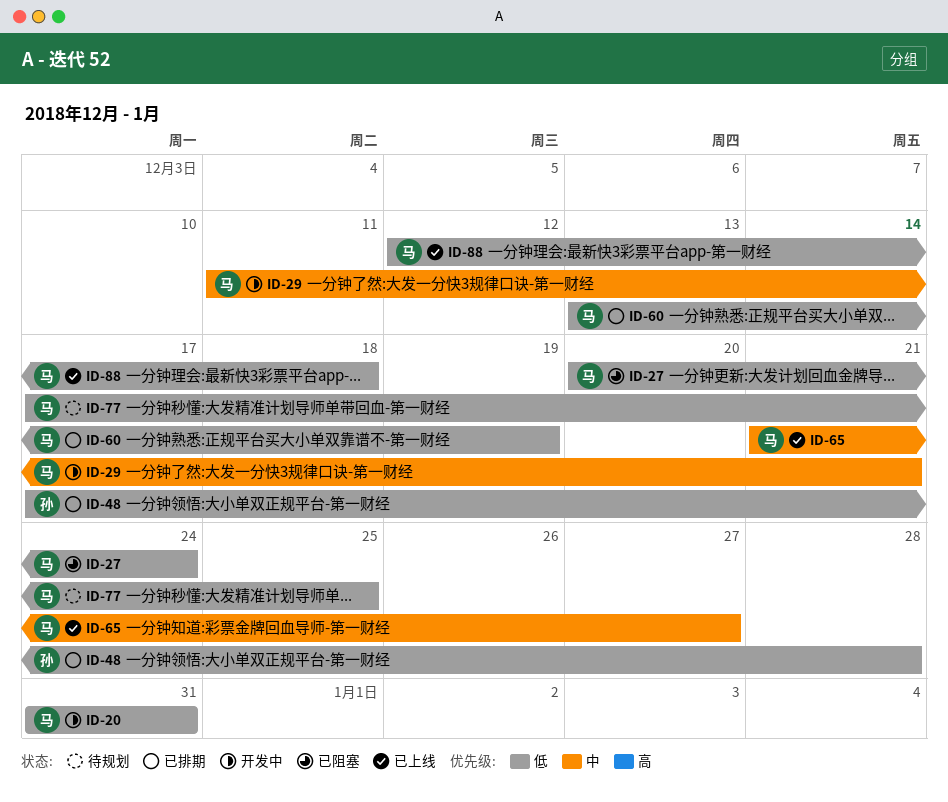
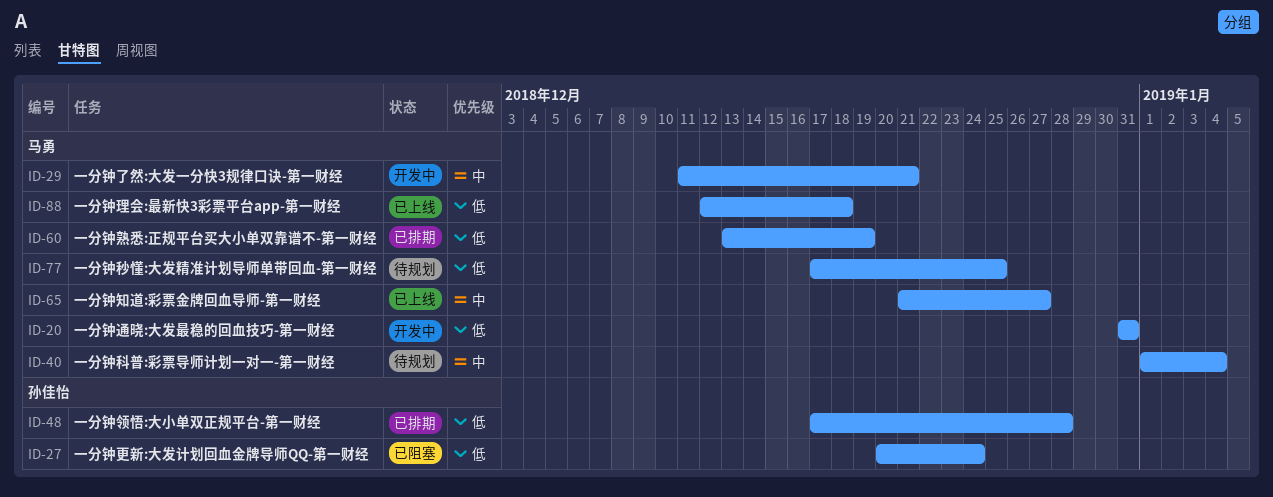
ID-27, owner: 马勇 -> 孙佳怡
ID-40: none -> present

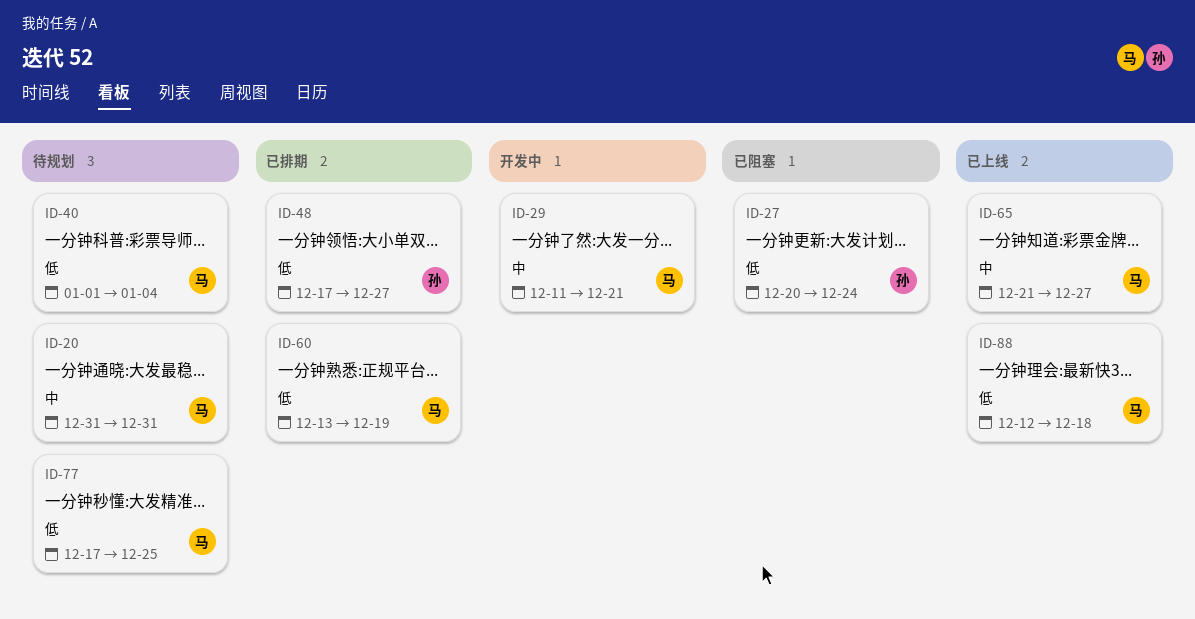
ID-20, status: 开发中 -> 待规划
ID-20, priority: 低 -> 中
ID-40, priority: 中 -> 低
ID-48, due: Dec 28 -> Dec 27

